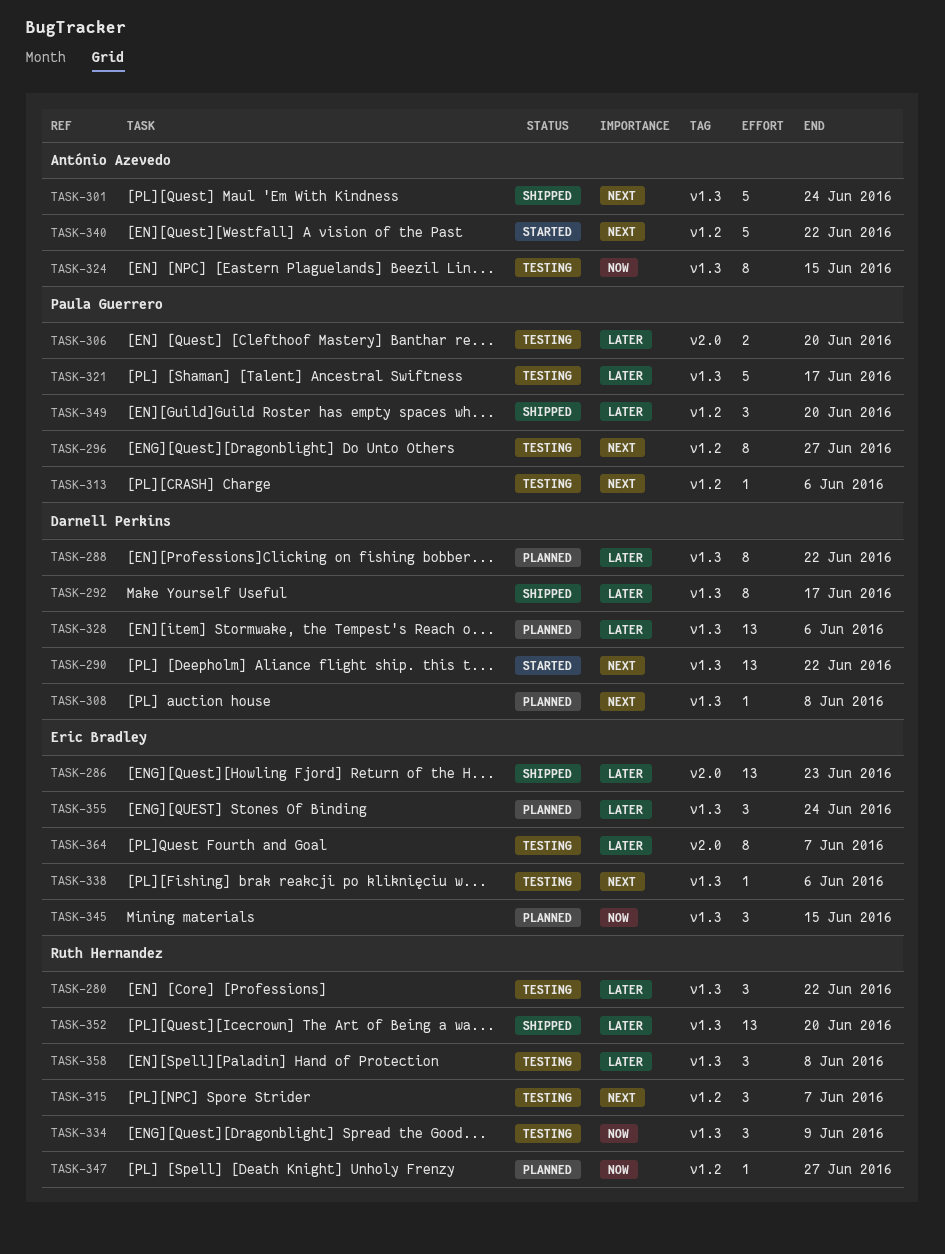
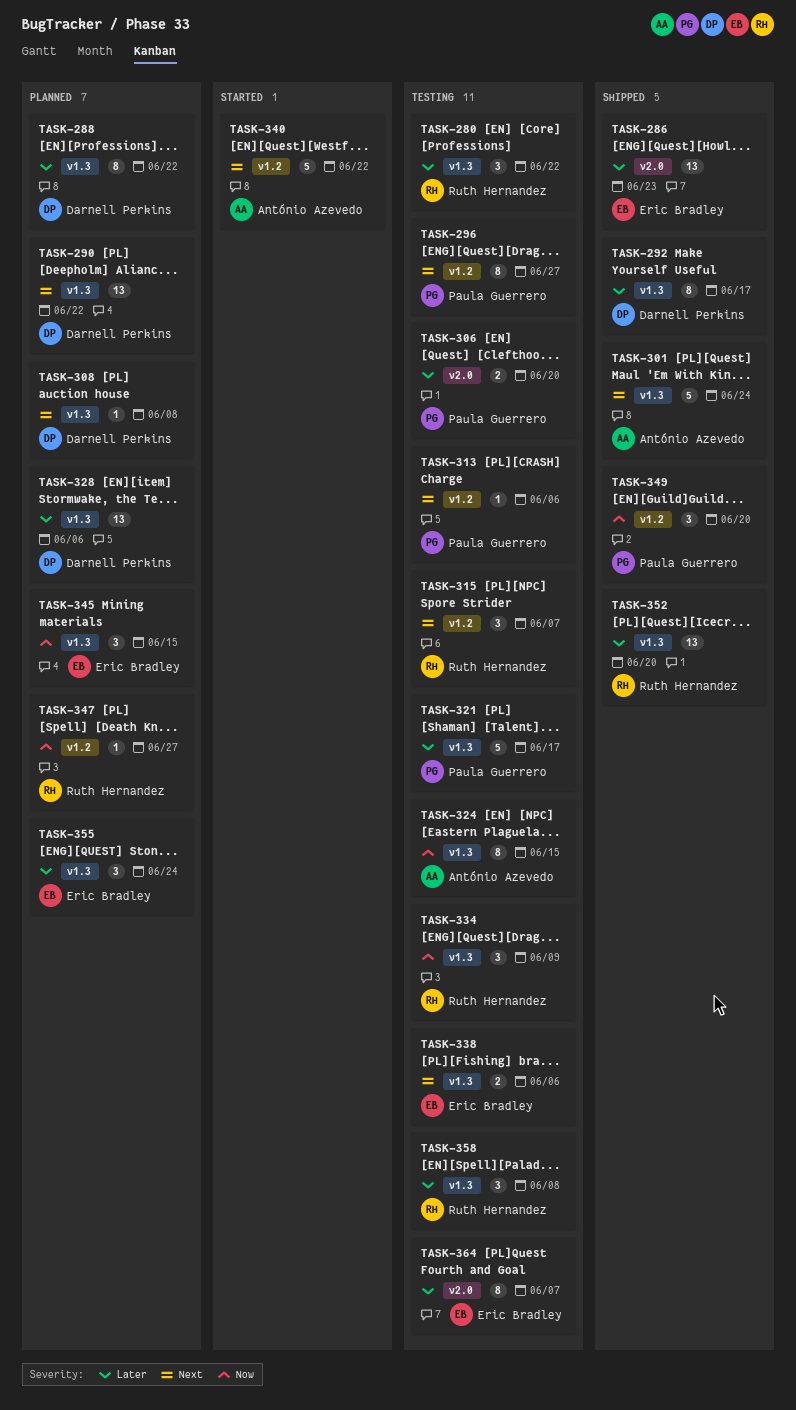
TASK-290, status: Started -> Planned
TASK-338, estimate: 1 -> 2
TASK-349, priority: Later -> Now

